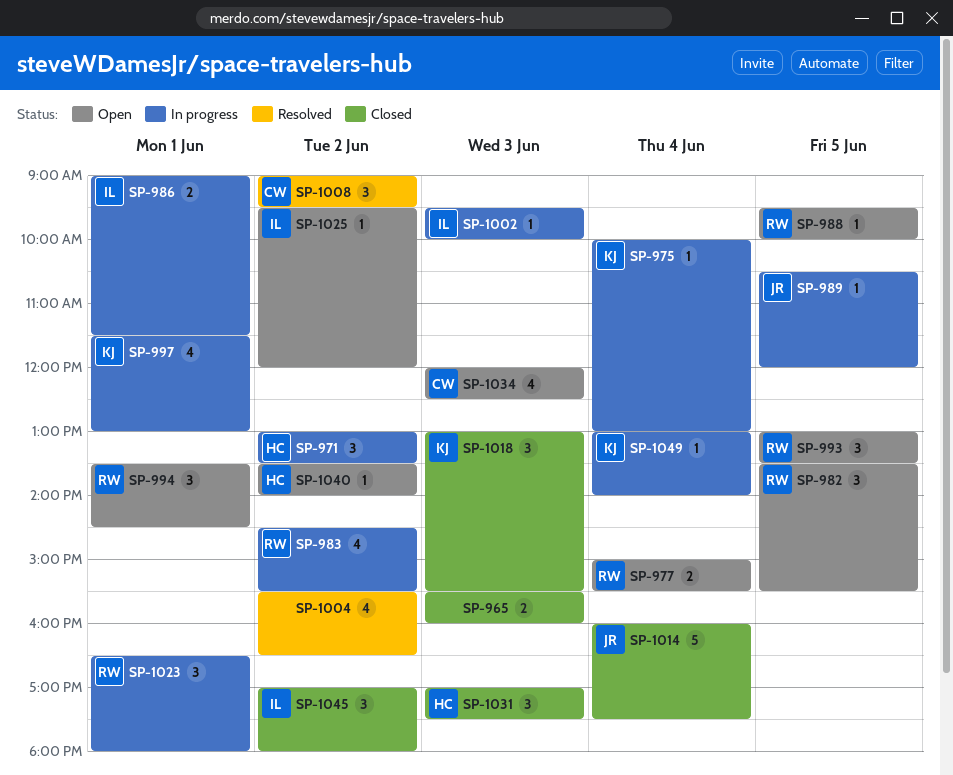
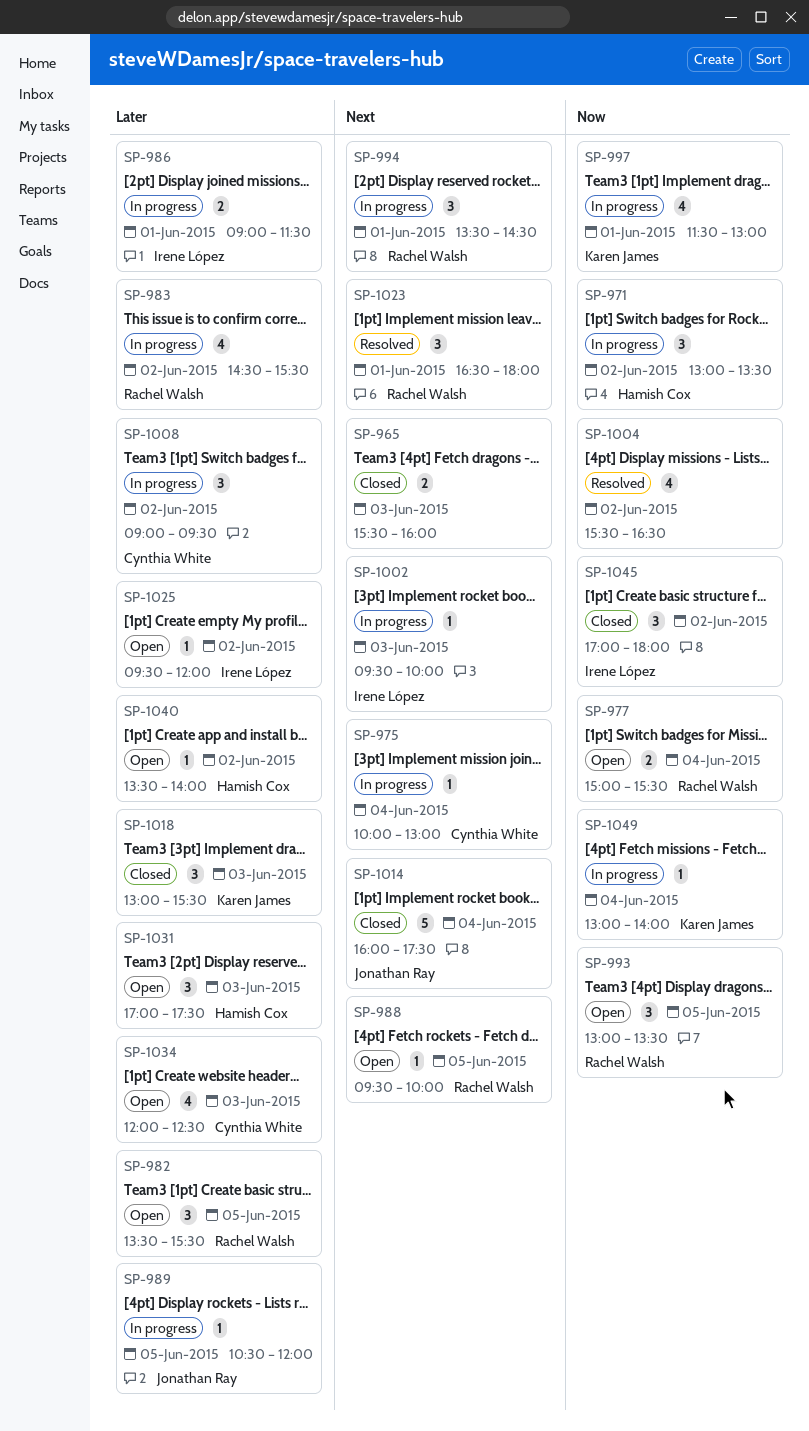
SP-975, owner: Karen James -> Cynthia White
SP-994, status: Open -> In progress
SP-1008, status: Resolved -> In progress
SP-1023, status: In progress -> Resolved
SP-1031, status: Closed -> Open

